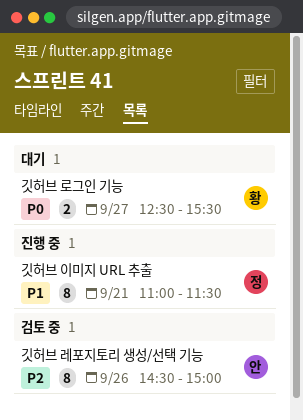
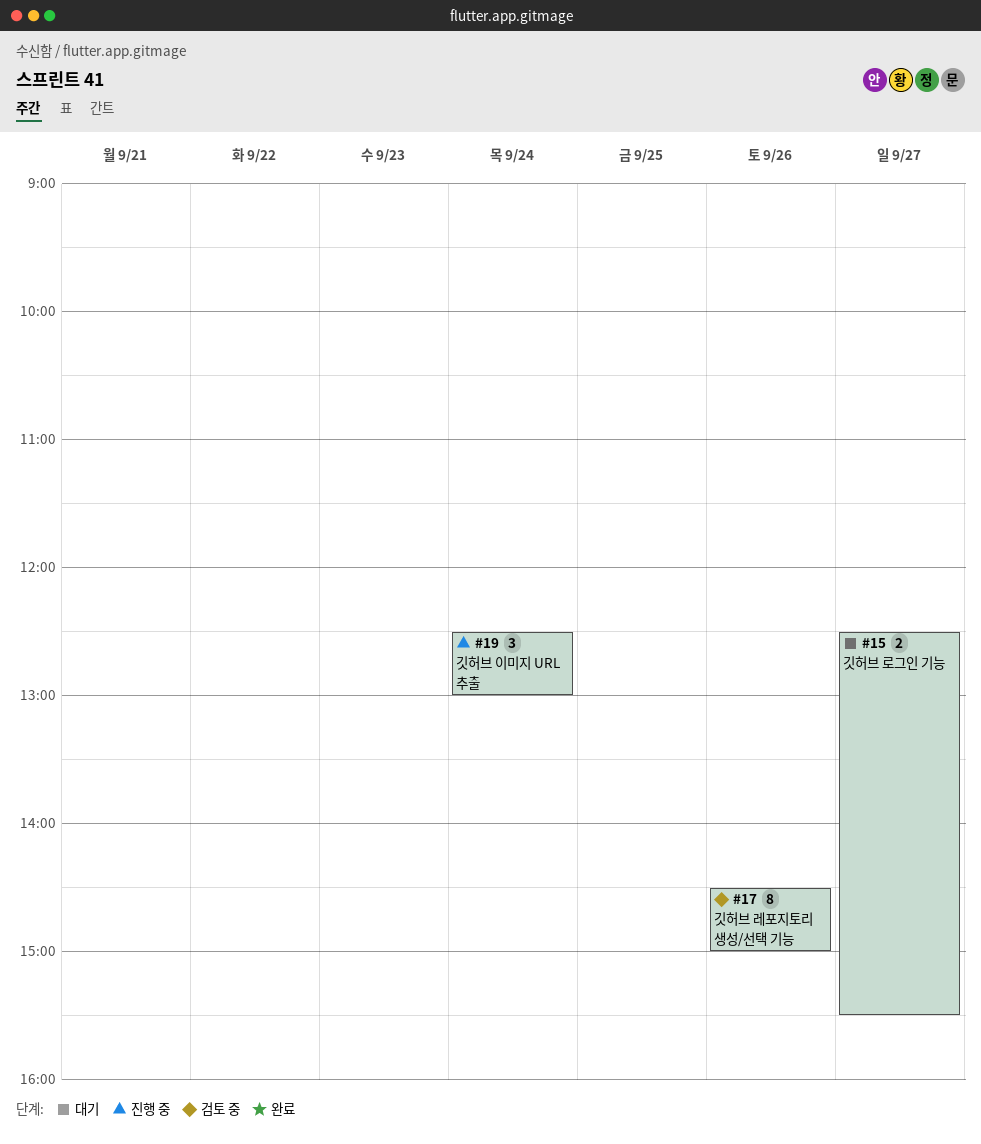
깃허브 이미지 URL 추출, estimate: 8 -> 3
깃허브 이미지 URL 추출, day: Sep 21 -> Sep 24
깃허브 이미지 URL 추출, begins: 11:00 -> 12:30
깃허브 이미지 URL 추출, ends: 11:30 -> 13:00

